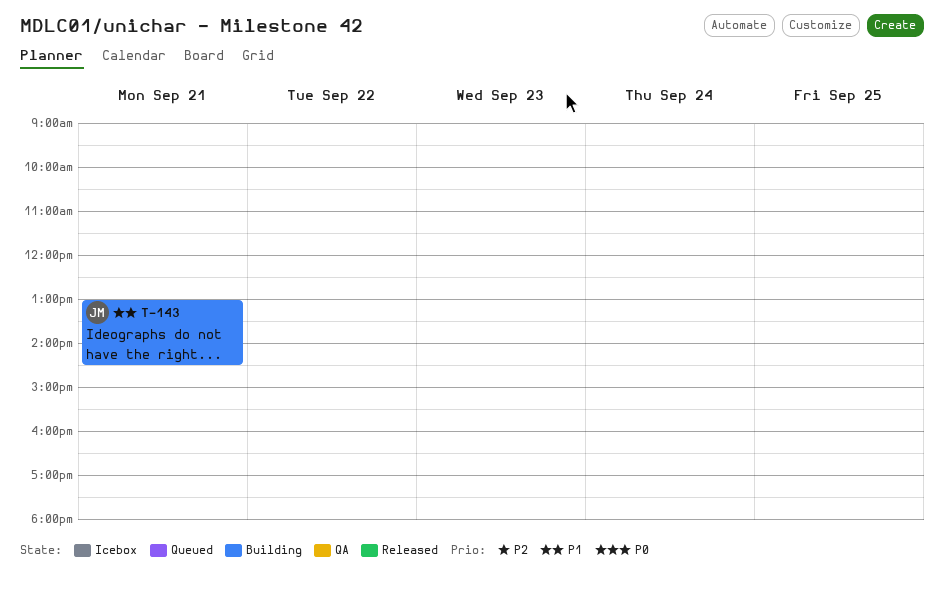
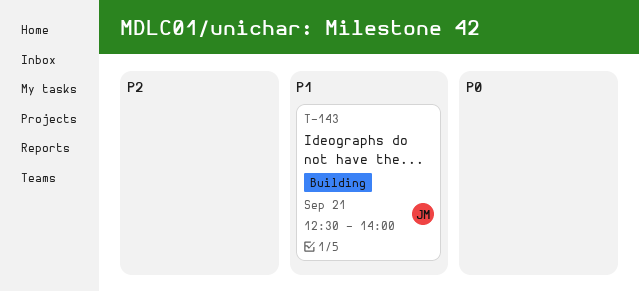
T-143, begins: 13:00 -> 12:30
T-143, ends: 14:30 -> 14:00

